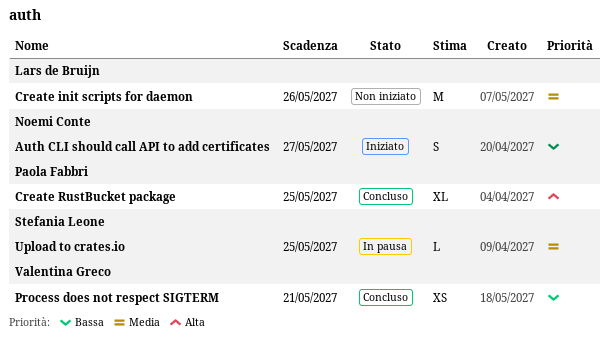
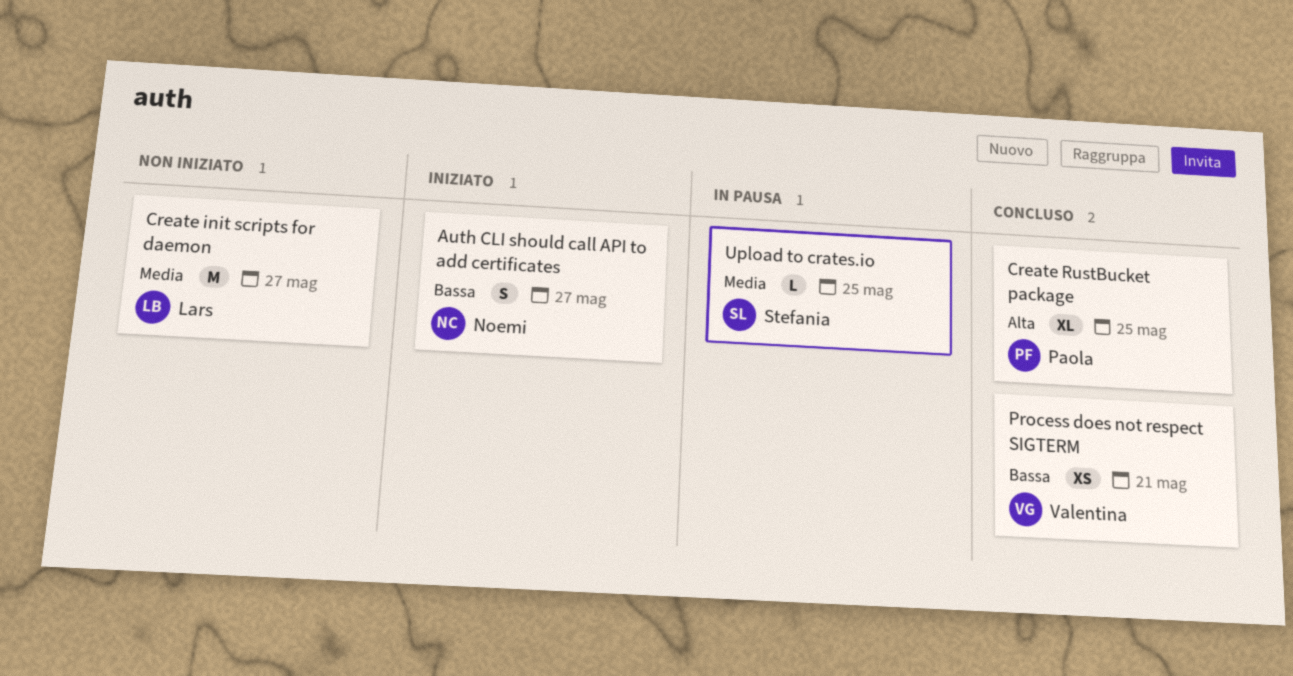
Create init scripts for daemon, due: May 26 -> May 27

